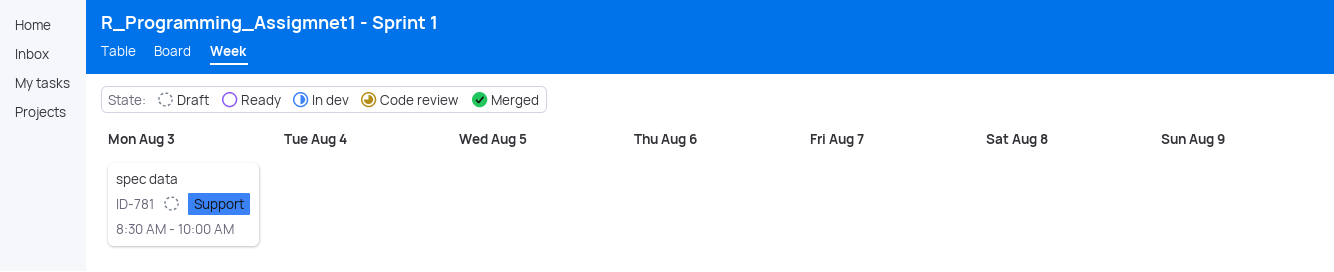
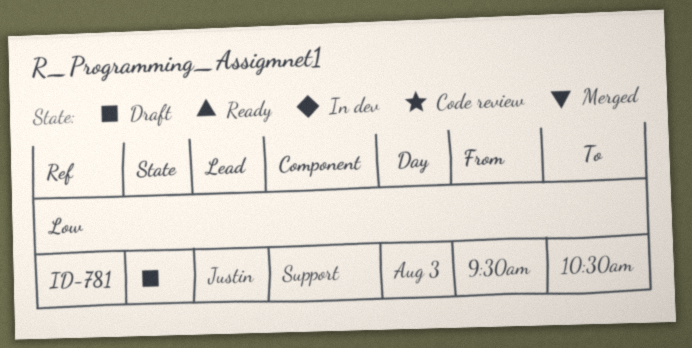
ID-781, begins: 08:30 -> 09:30
ID-781, ends: 10:00 -> 10:30

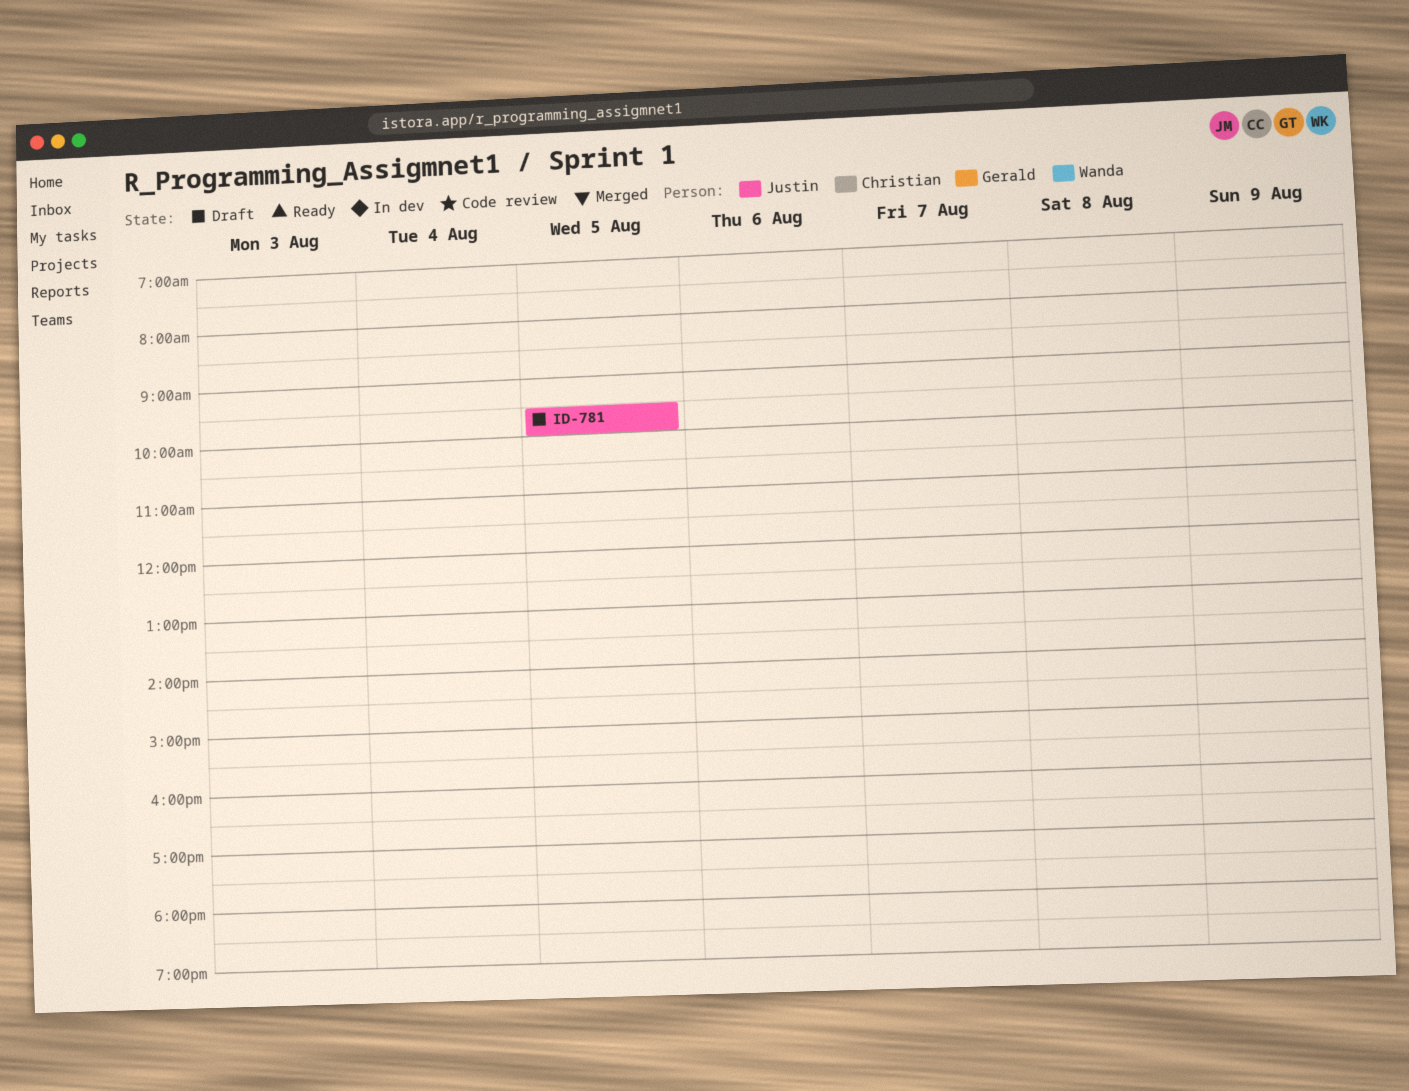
ID-781, day: Aug 3 -> Aug 5
ID-781, ends: 10:30 -> 10:00

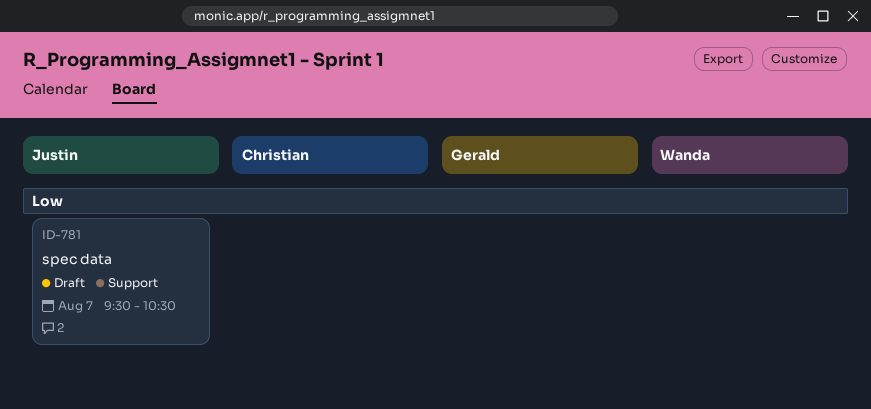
ID-781, day: Aug 5 -> Aug 7
ID-781, ends: 10:00 -> 10:30

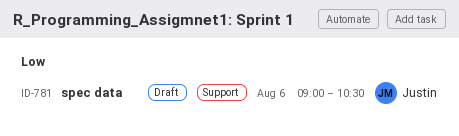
ID-781, day: Aug 7 -> Aug 6
ID-781, begins: 09:30 -> 09:00

